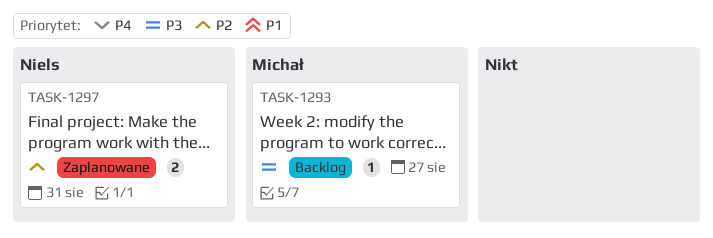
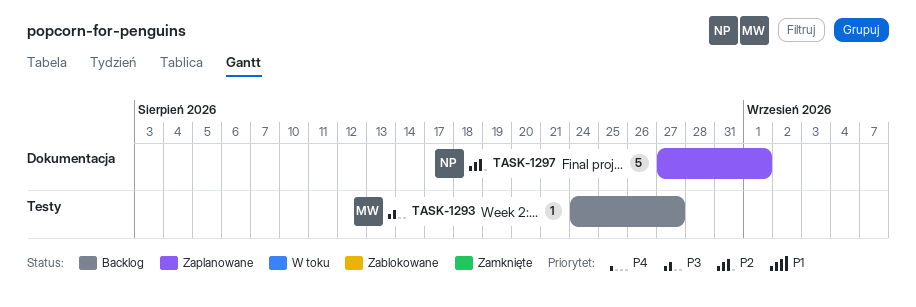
TASK-1297, estimate: 2 -> 5
TASK-1297, due: Aug 31 -> Sep 1

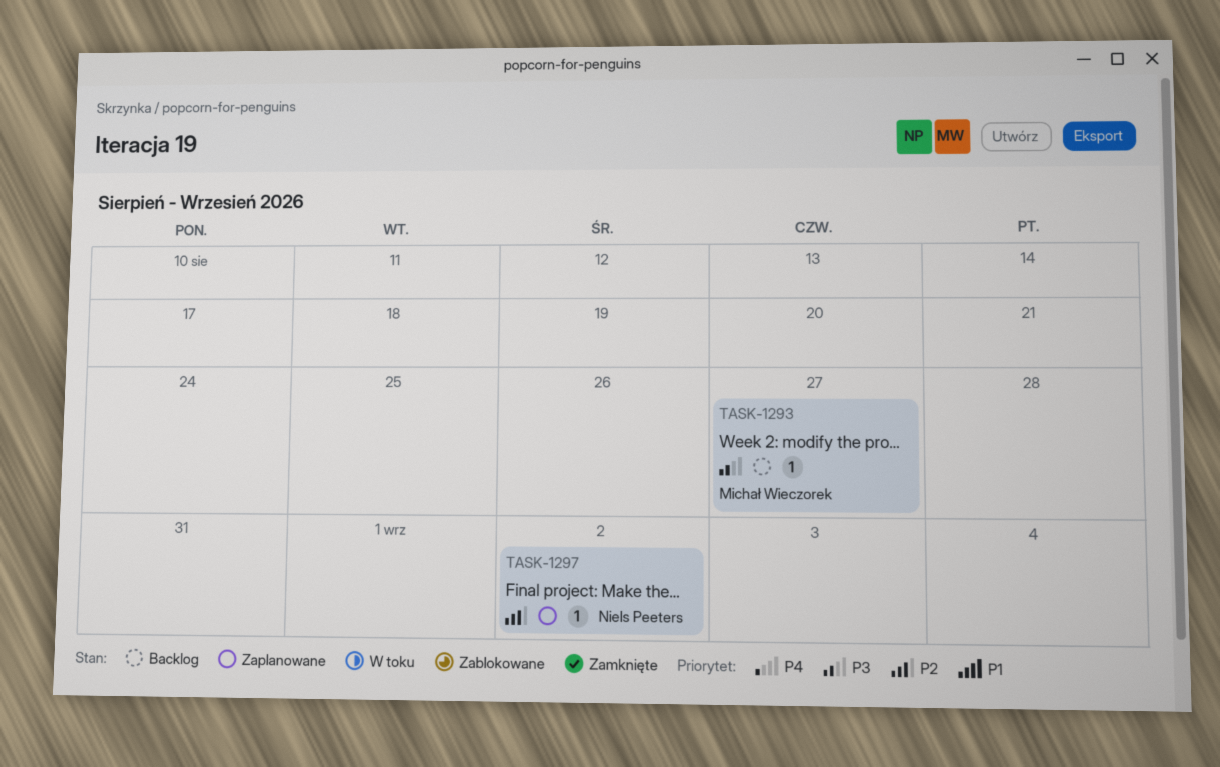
TASK-1297, estimate: 5 -> 1
TASK-1297, due: Sep 1 -> Sep 2

